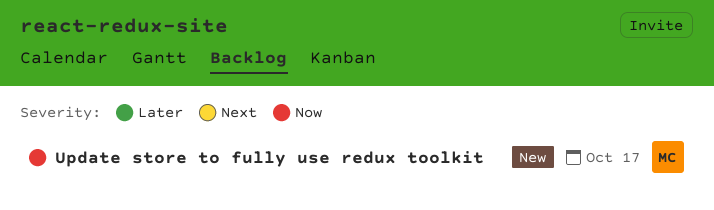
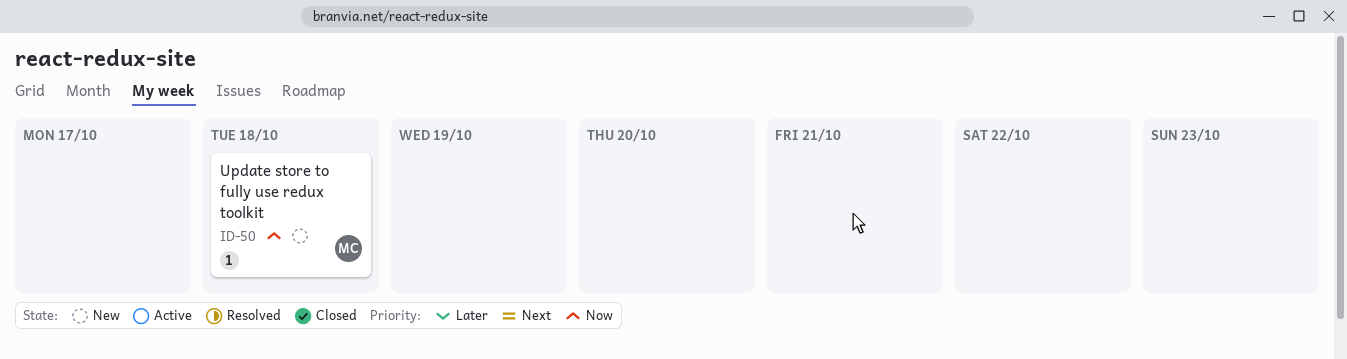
Update store to fully use redux toolkit, due: Oct 17 -> Oct 18

